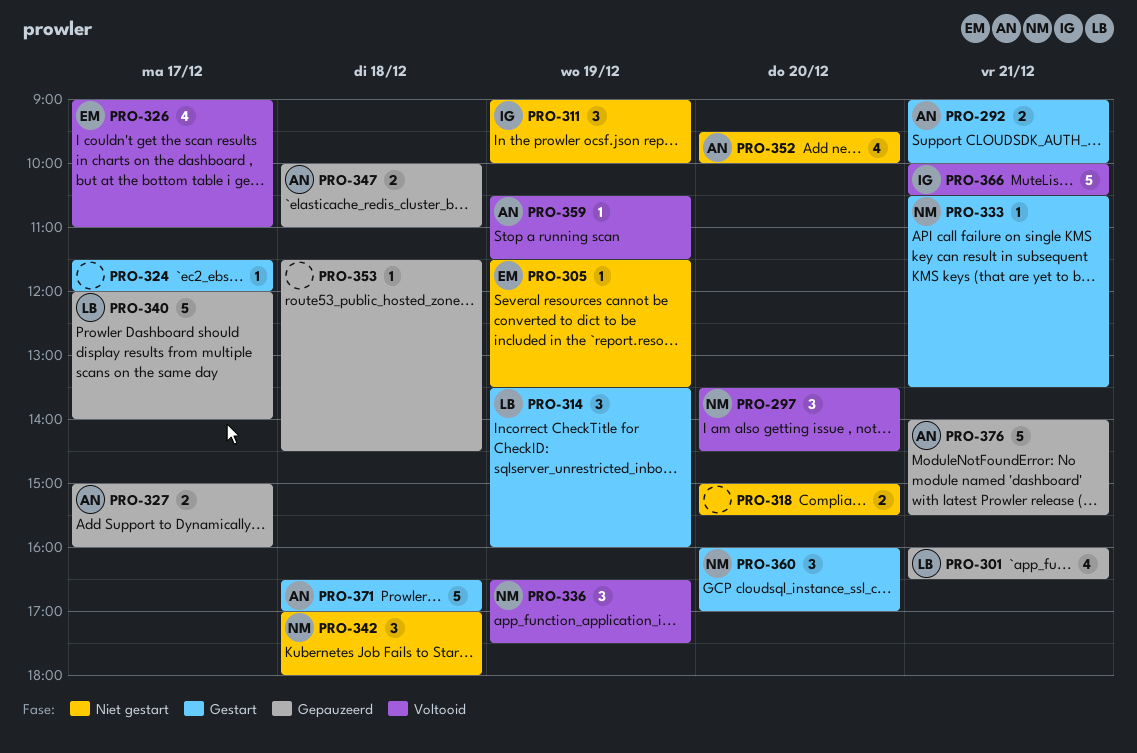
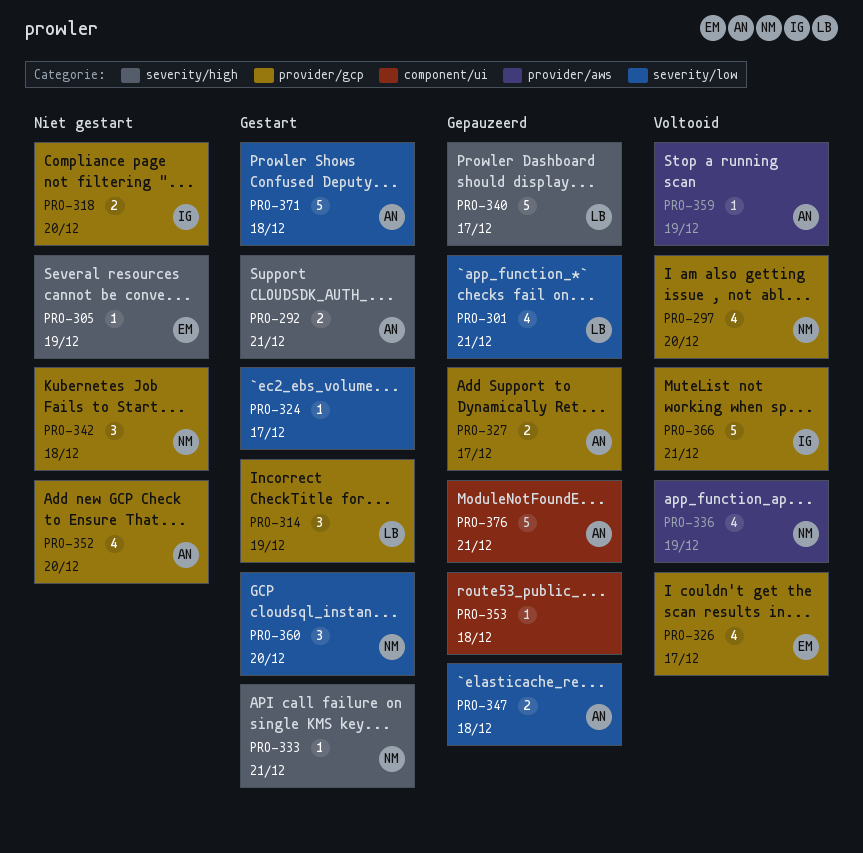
PRO-297, estimate: 3 -> 4
PRO-311: present -> none
PRO-318, owner: none -> IG
PRO-336, estimate: 3 -> 4

